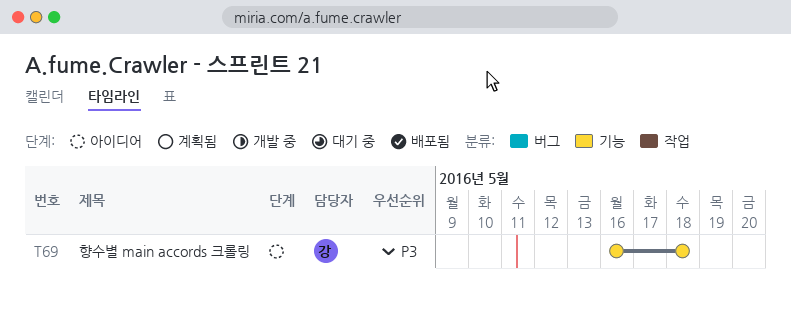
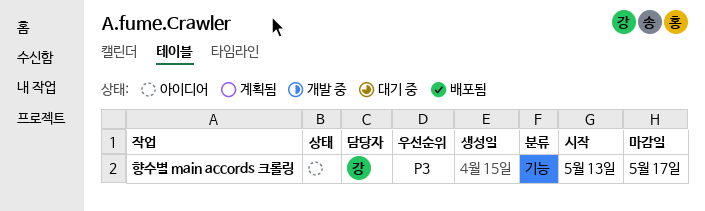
향수별 main accords 크롤링, start: May 16 -> May 13
향수별 main accords 크롤링, due: May 18 -> May 17

